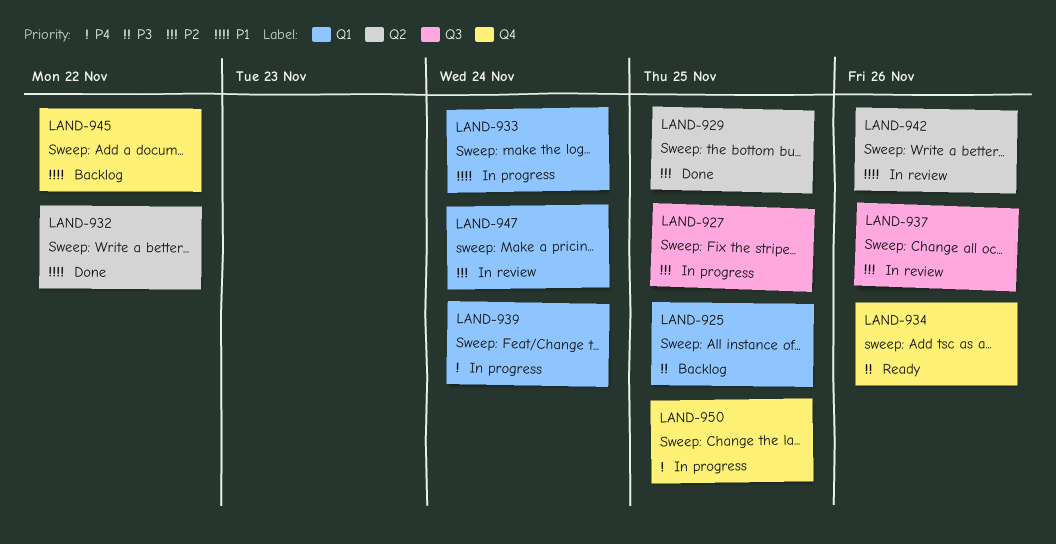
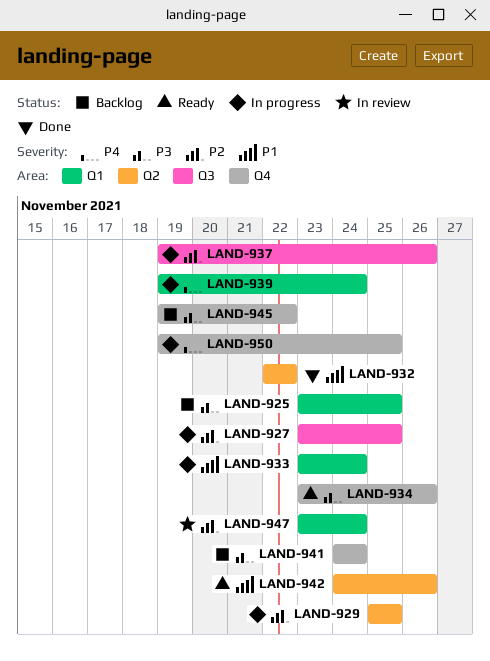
LAND-929, status: Done -> In progress
LAND-937, status: In review -> In progress
LAND-941: none -> present
LAND-942, status: In review -> Ready
LAND-945, priority: P1 -> P3

